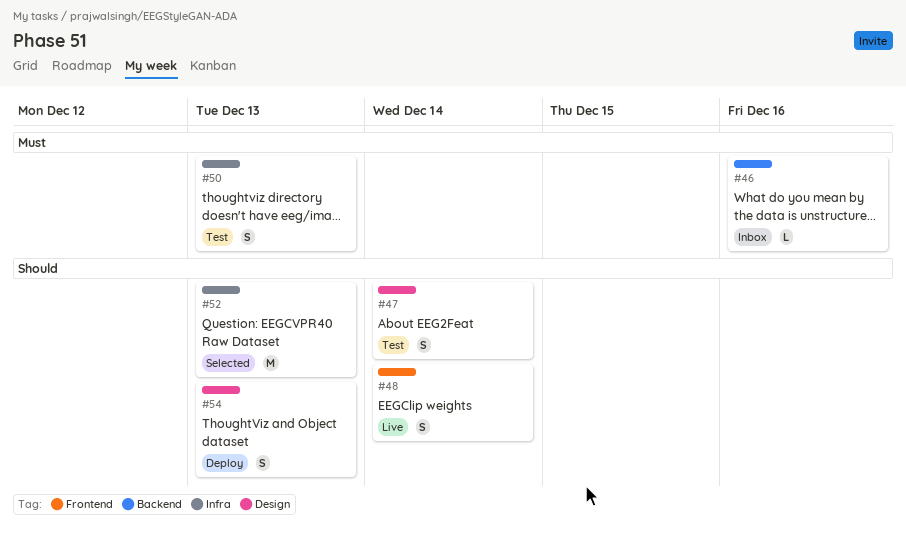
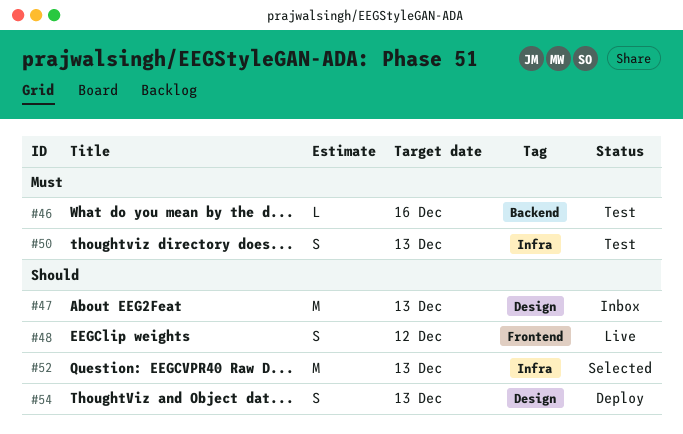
#46, status: Inbox -> Test
#47, status: Test -> Inbox
#47, estimate: S -> M
#47, due: Dec 14 -> Dec 13
#48, due: Dec 14 -> Dec 12

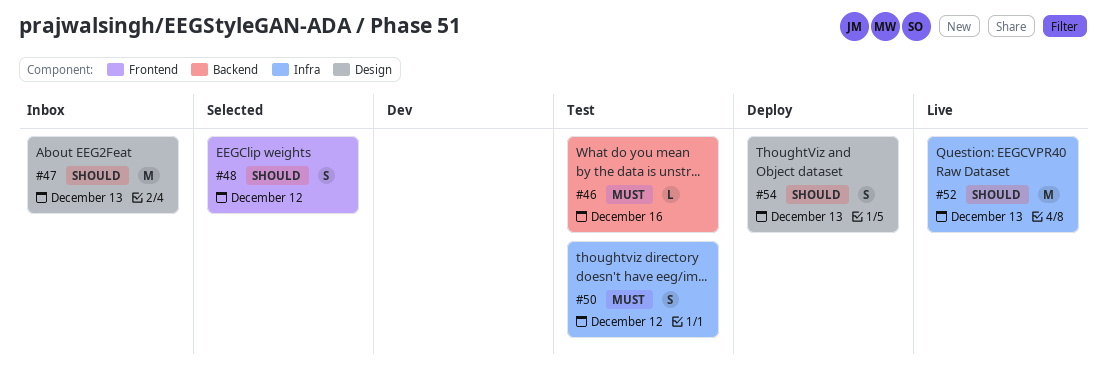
#48, status: Live -> Selected
#50, due: Dec 13 -> Dec 12
#52, status: Selected -> Live

